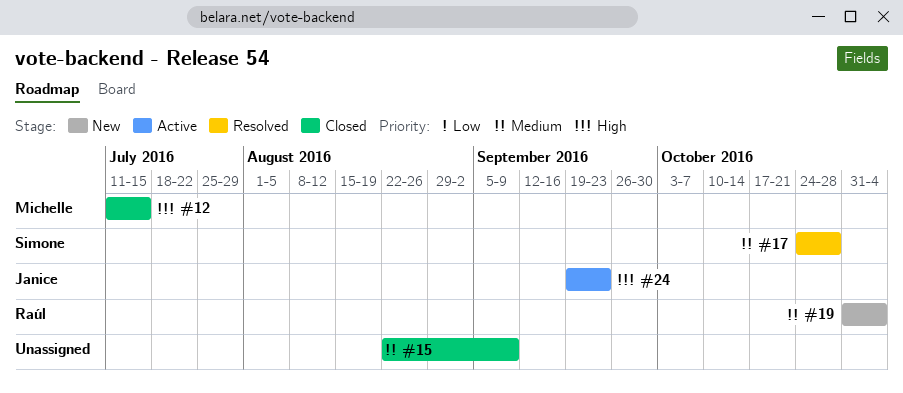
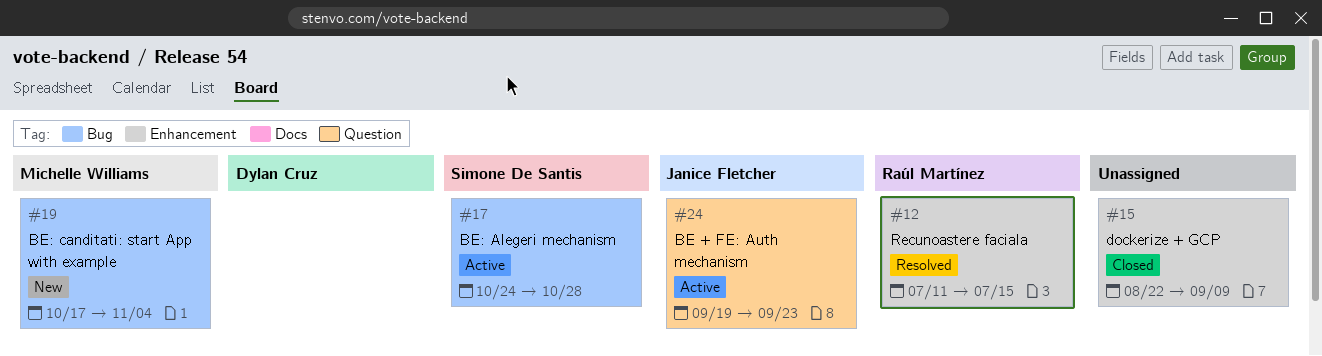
#12, status: Closed -> Resolved
#12, owner: Michelle Williams -> Raúl Martínez
#17, status: Resolved -> Active
#19, owner: Raúl Martínez -> Michelle Williams
#19, start: Oct 31 -> Oct 17

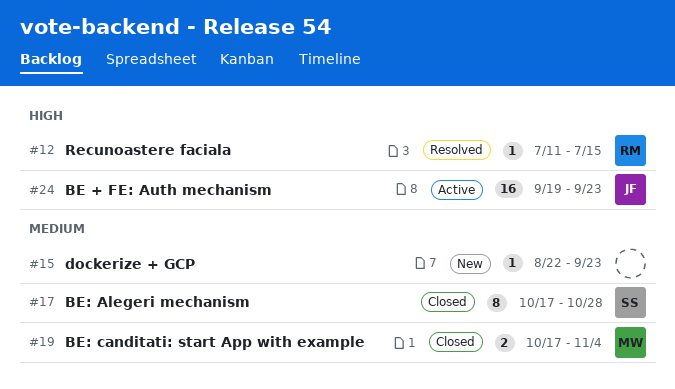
#15, status: Closed -> New
#15, due: Sep 9 -> Sep 23
#17, status: Active -> Closed
#17, start: Oct 24 -> Oct 17
#19, status: New -> Closed

